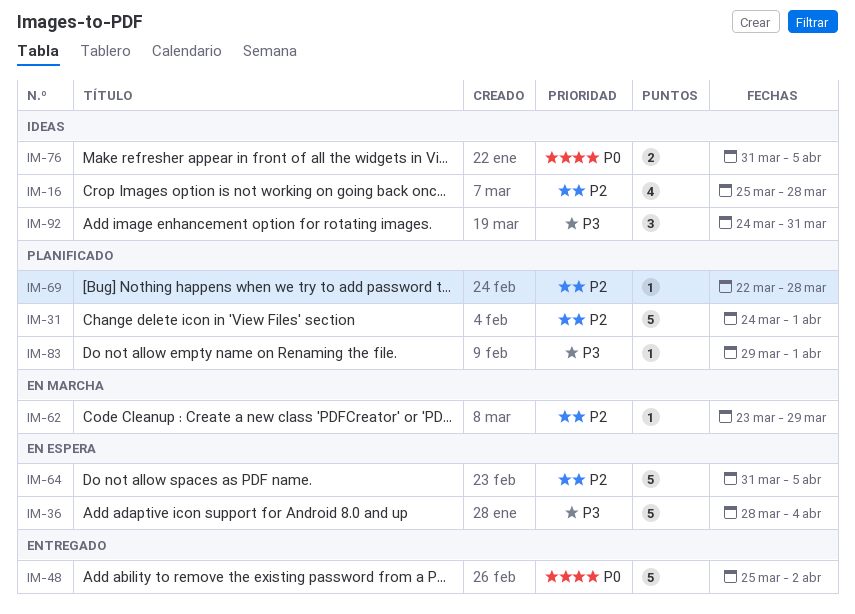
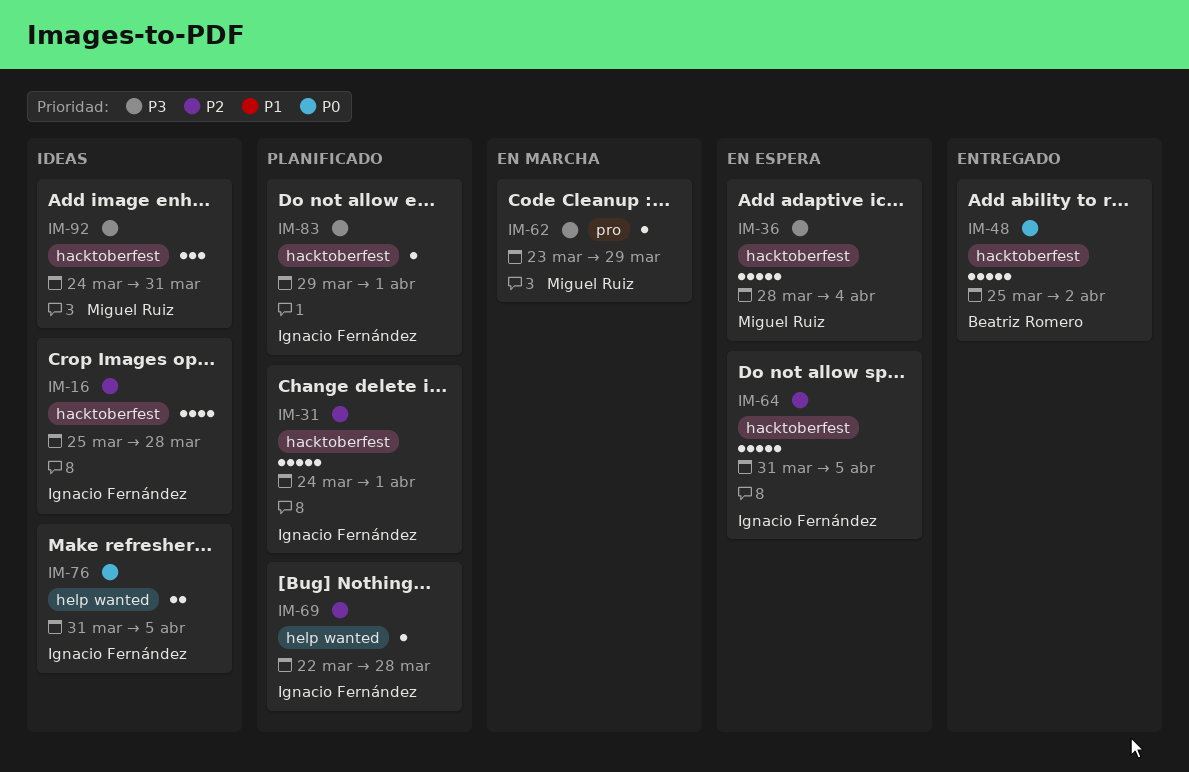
IM-62, priority: P2 -> P3

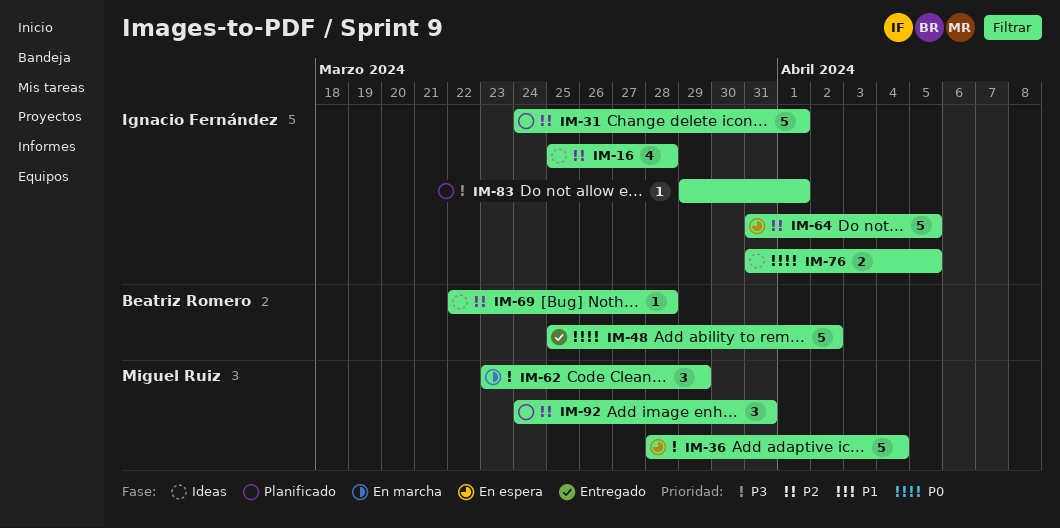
IM-62, estimate: 1 -> 3
IM-69, status: Planificado -> Ideas
IM-69, owner: Ignacio Fernández -> Beatriz Romero
IM-92, status: Ideas -> Planificado
IM-92, priority: P3 -> P2

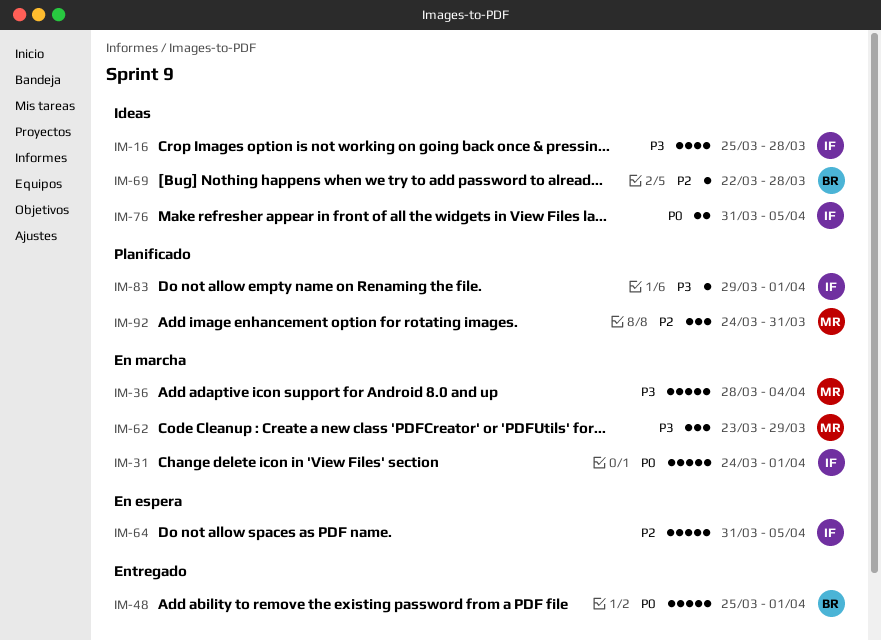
IM-16, priority: P2 -> P3
IM-31, status: Planificado -> En marcha
IM-31, priority: P2 -> P0
IM-36, status: En espera -> En marcha
IM-48, due: Apr 2 -> Apr 1

